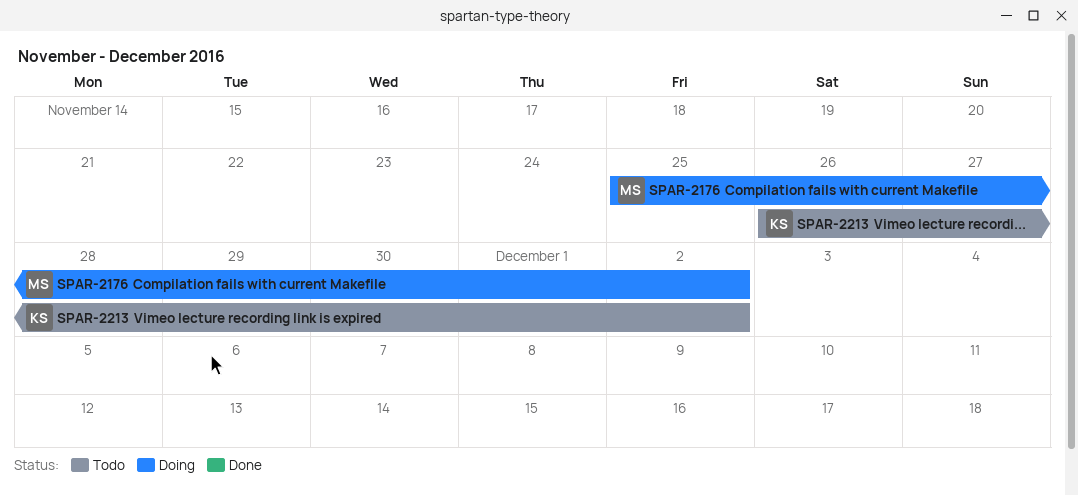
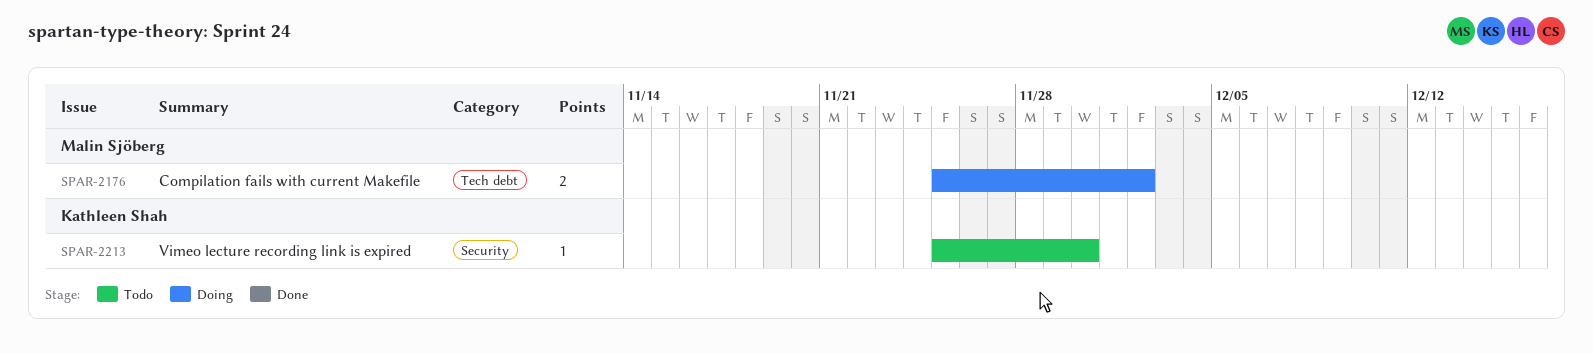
SPAR-2213, start: Nov 26 -> Nov 25
SPAR-2213, due: Dec 2 -> Nov 30

